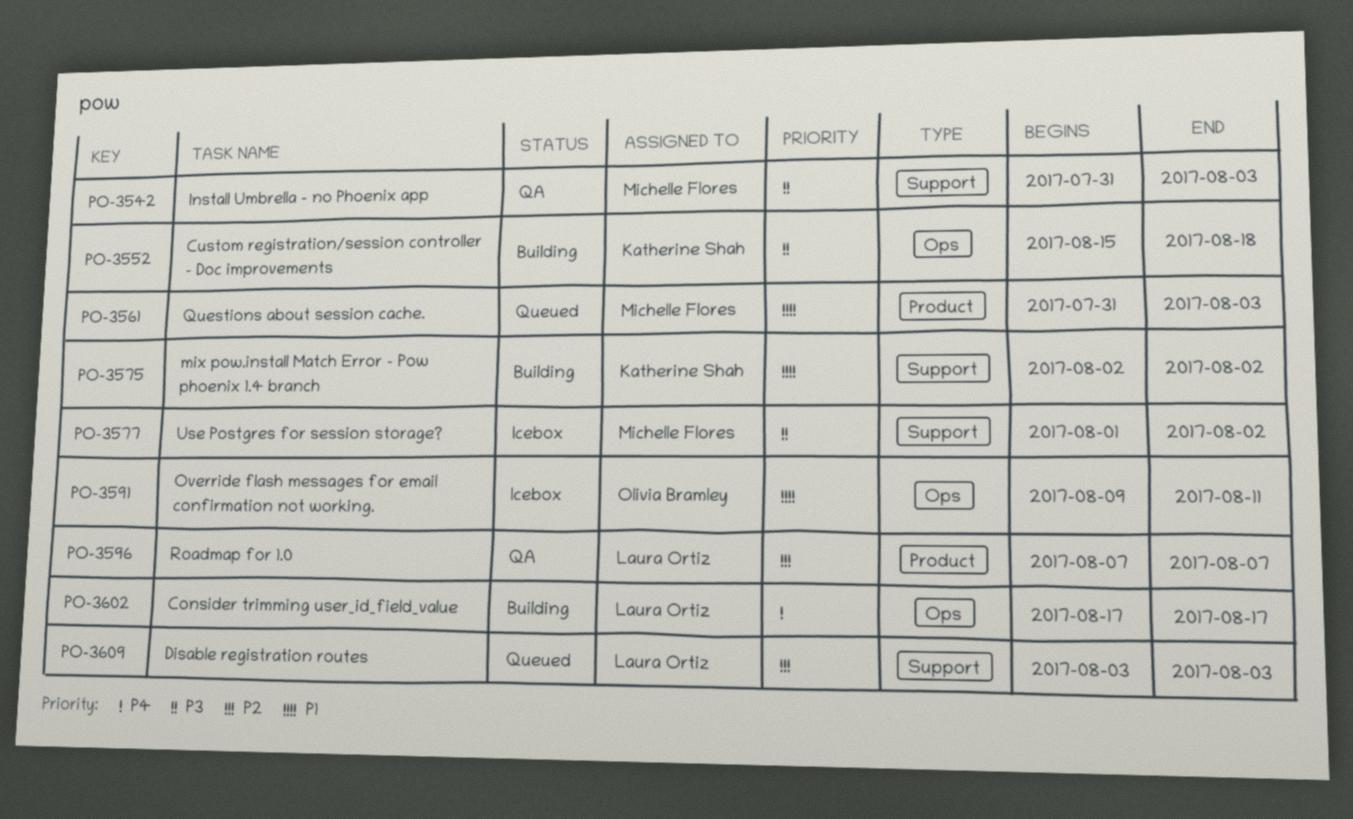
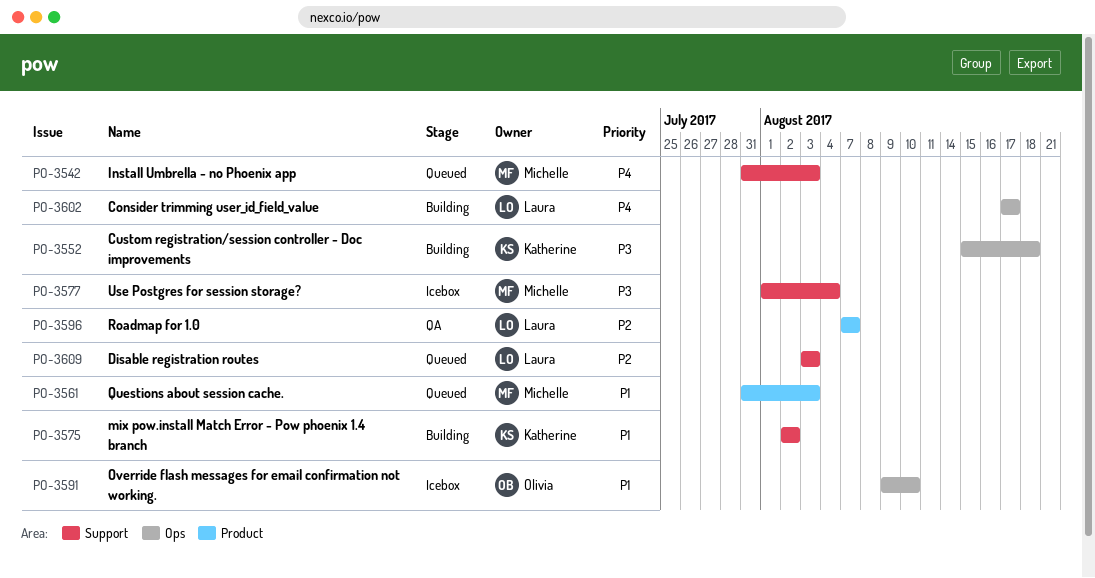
PO-3542, status: QA -> Queued
PO-3542, priority: P3 -> P4
PO-3577, due: Aug 2 -> Aug 4
PO-3591, due: Aug 11 -> Aug 10

